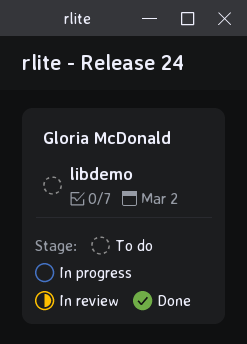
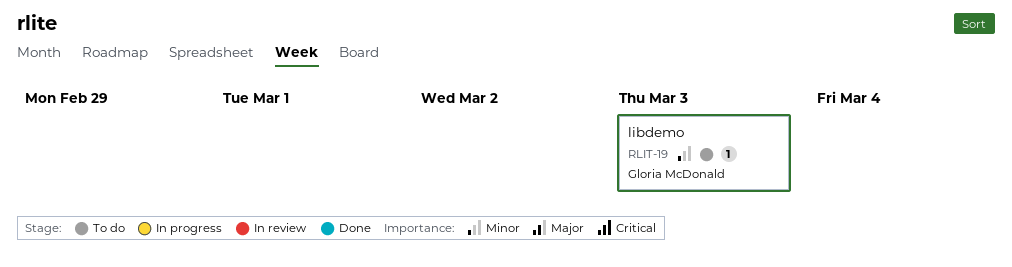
libdemo, due: Mar 2 -> Mar 3

